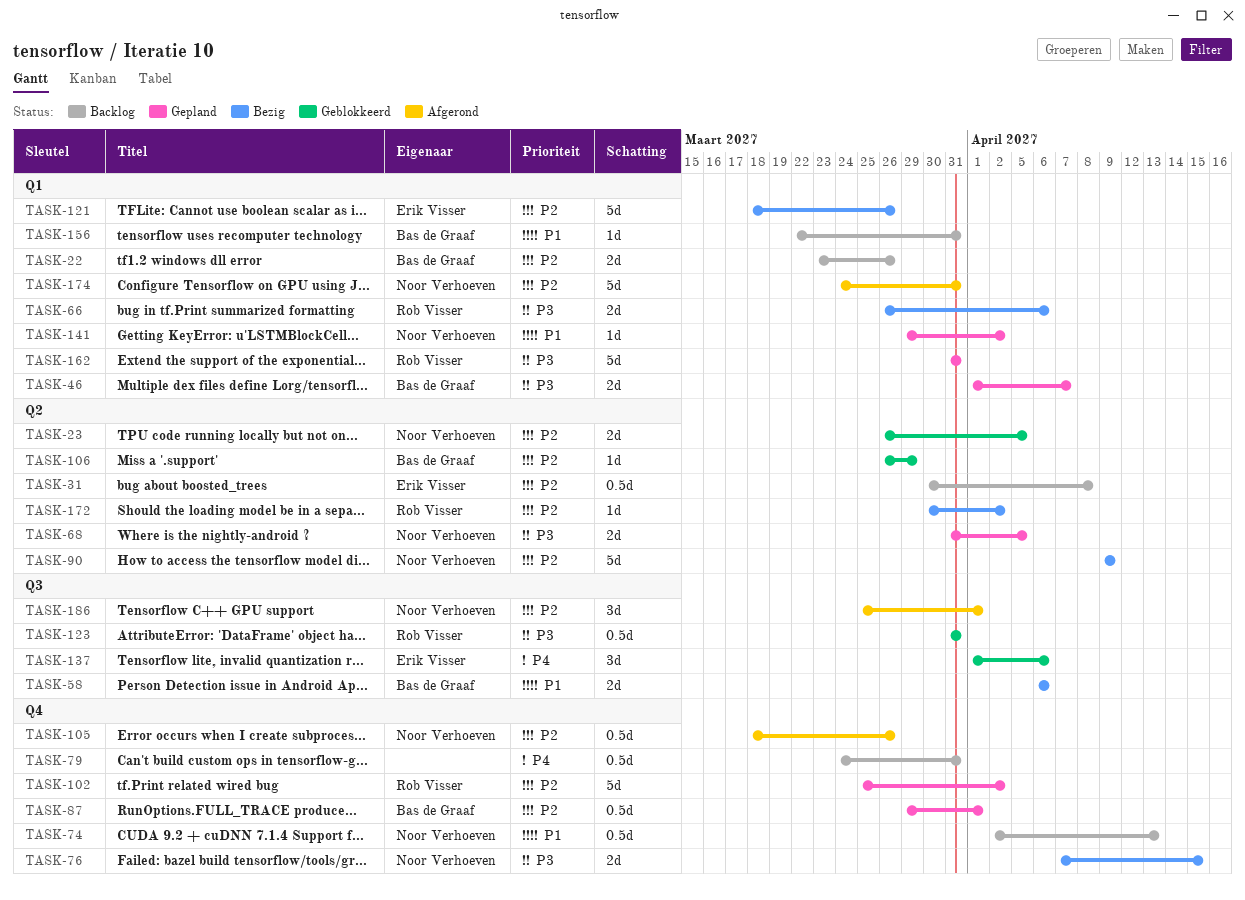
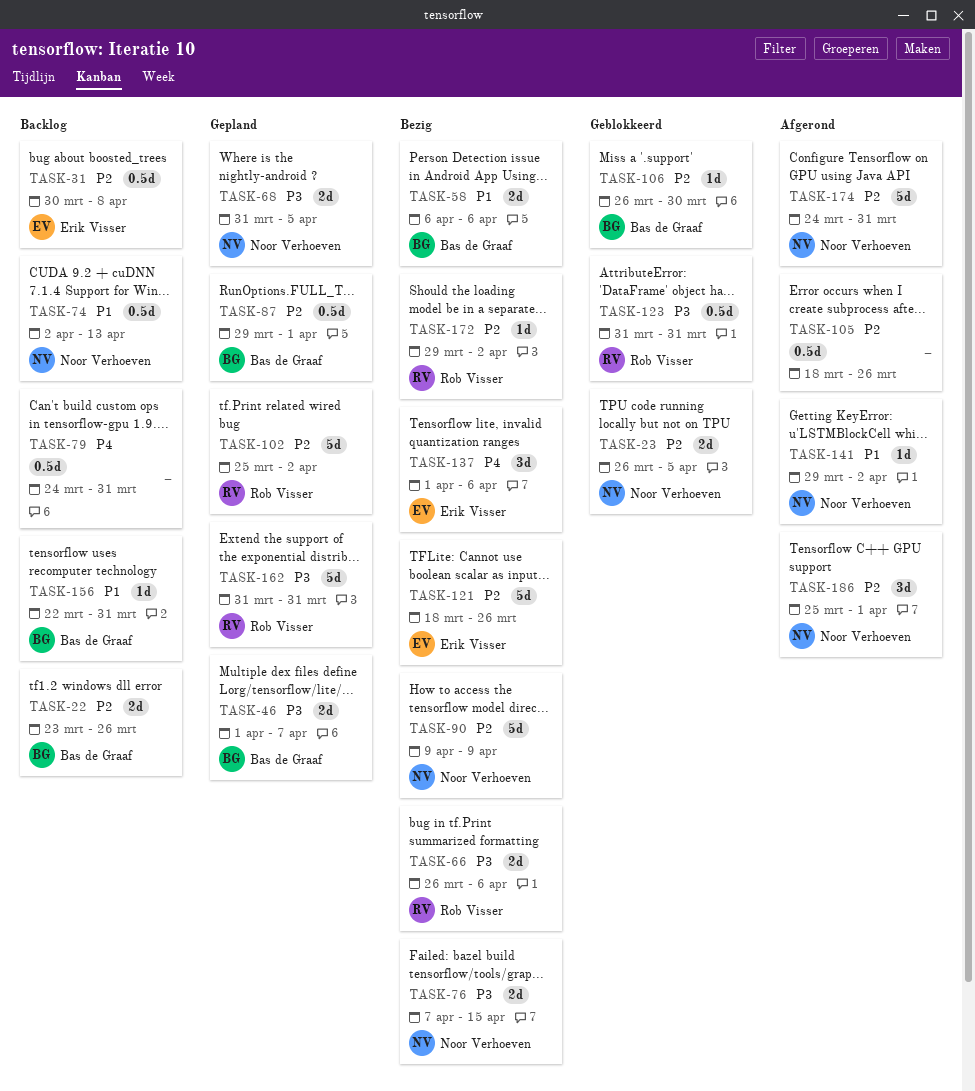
TASK-105, owner: Noor Verhoeven -> none
TASK-106, due: Mar 29 -> Mar 30
TASK-137, status: Geblokkeerd -> Bezig
TASK-141, status: Gepland -> Afgerond
TASK-172, start: Mar 30 -> Mar 29

